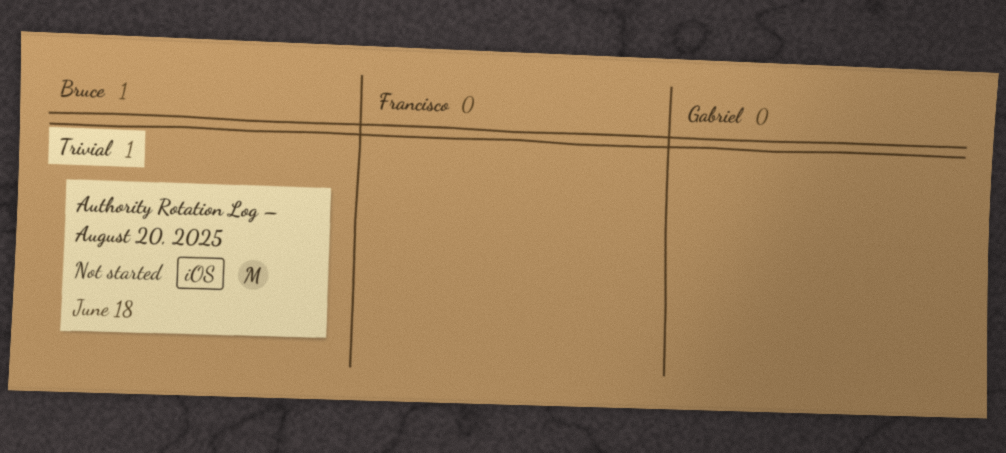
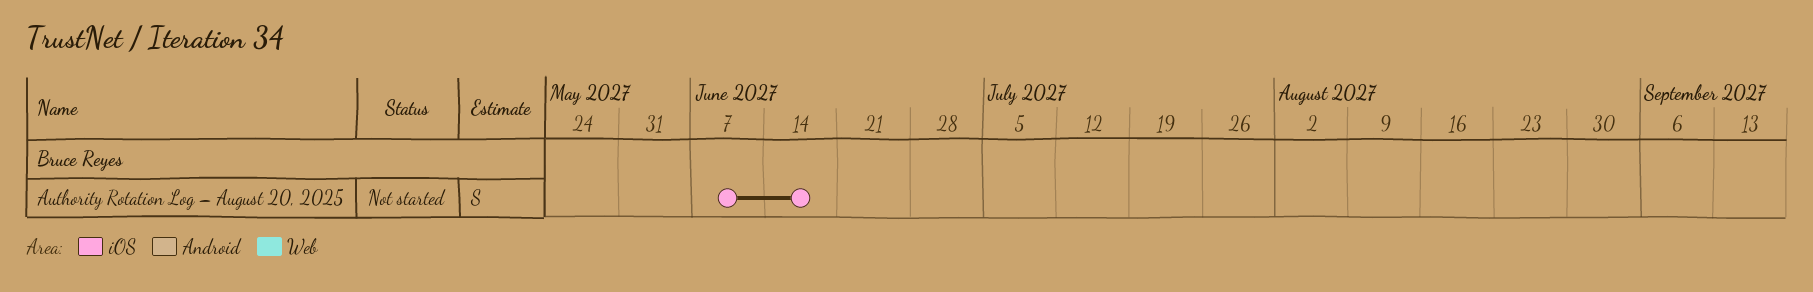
Authority Rotation Log – August 20, 2025, estimate: M -> S

